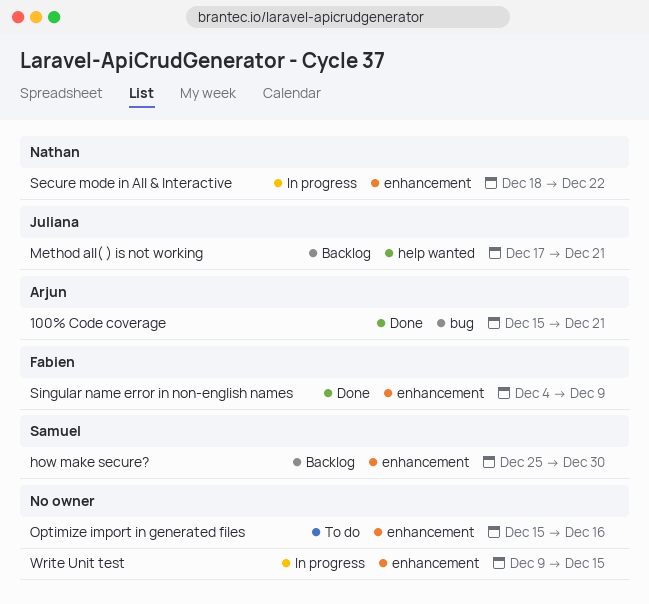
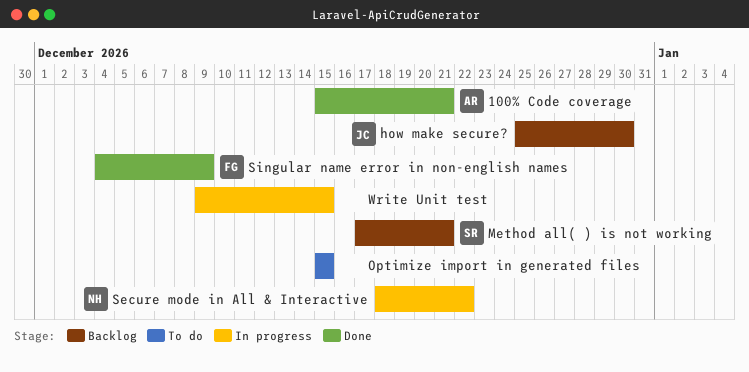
how make secure?, owner: Samuel -> Juliana
Method all( ) is not working, owner: Juliana -> Samuel
Optimize import in generated files, due: Dec 16 -> Dec 15

